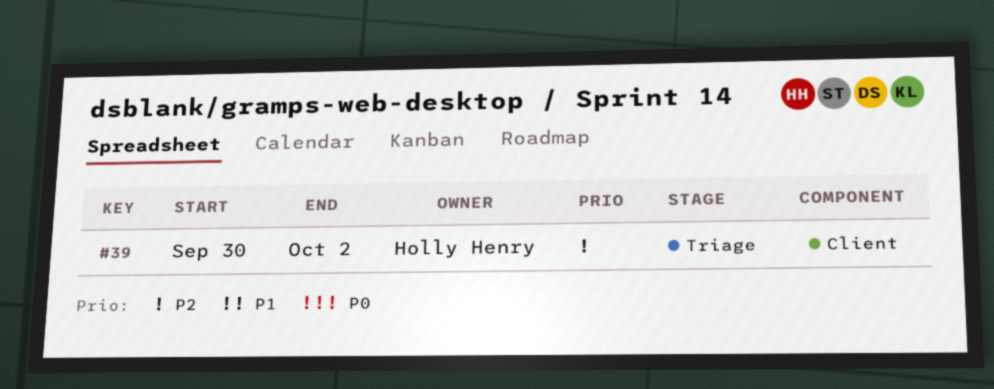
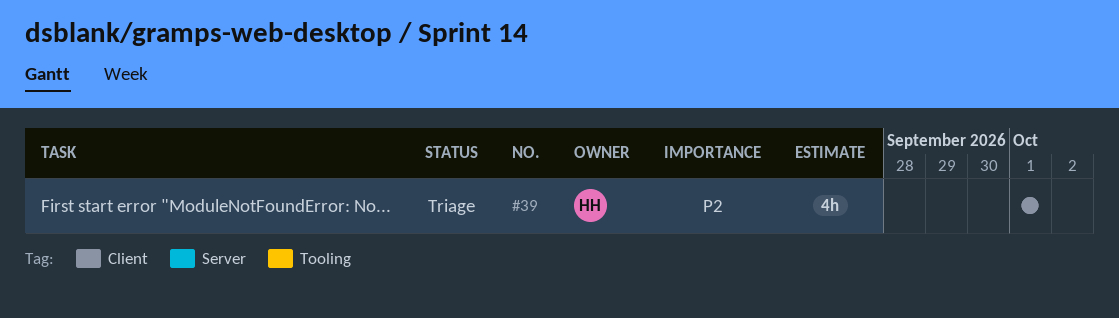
#39, start: Sep 30 -> Oct 1
#39, due: Oct 2 -> Oct 1

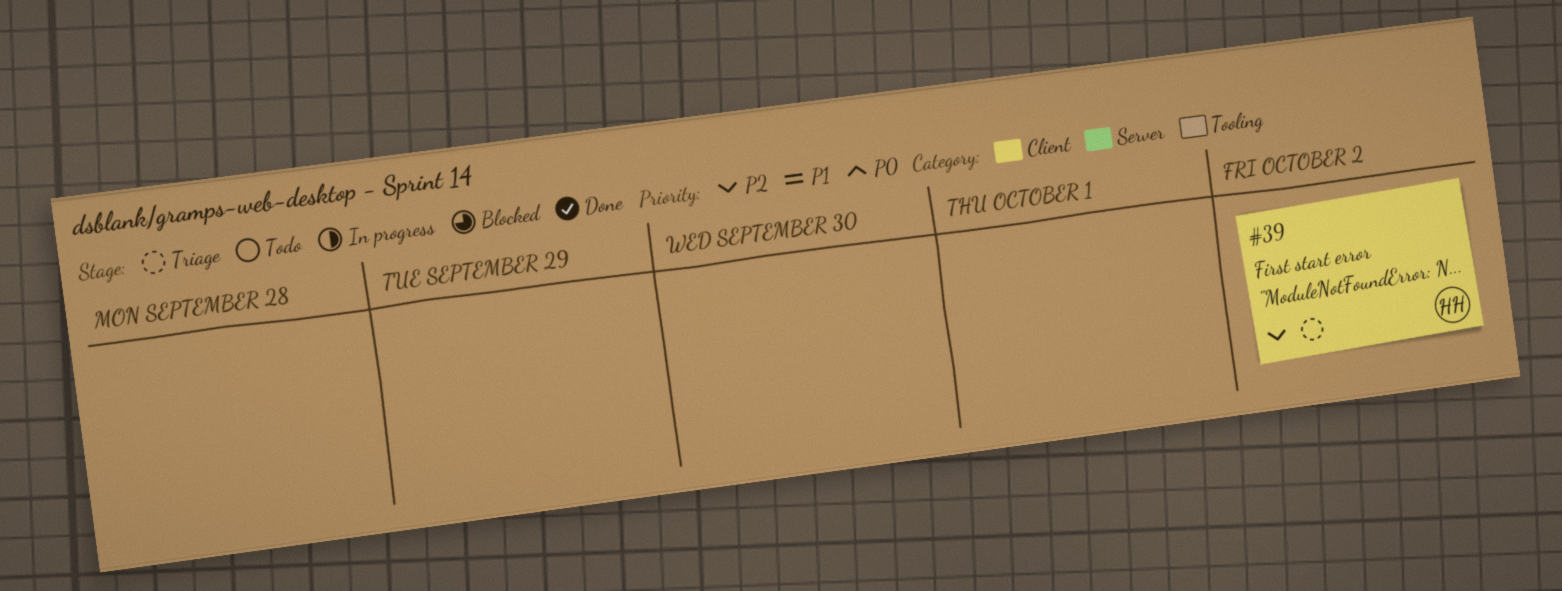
#39, due: Oct 1 -> Oct 2

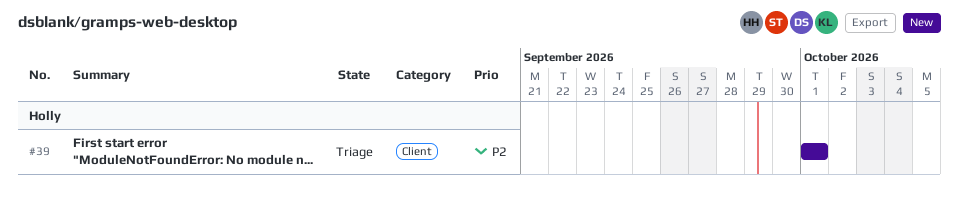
#39, due: Oct 2 -> Oct 1

